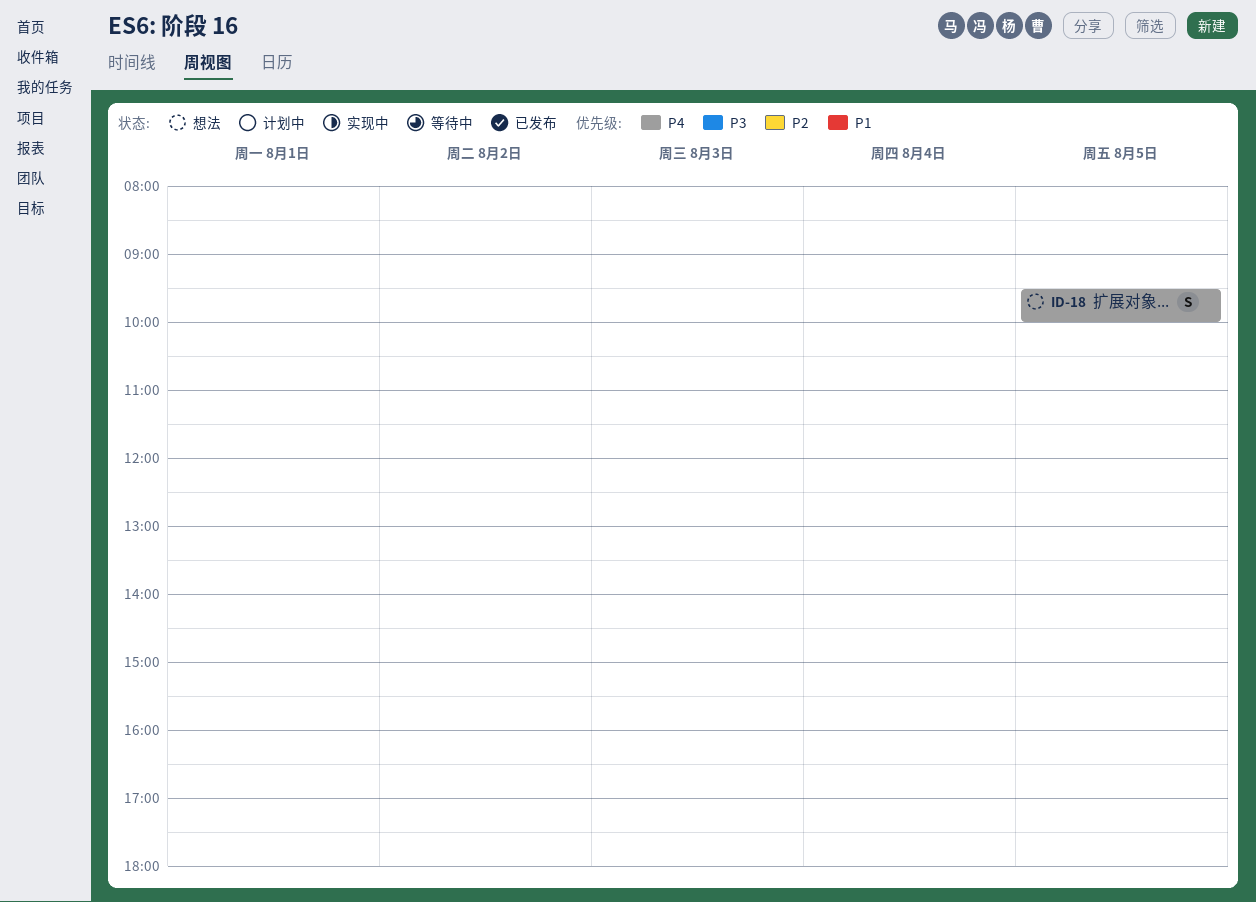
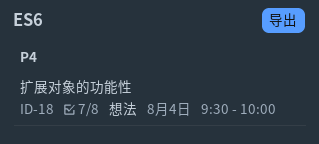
ID-18, day: Aug 5 -> Aug 4

